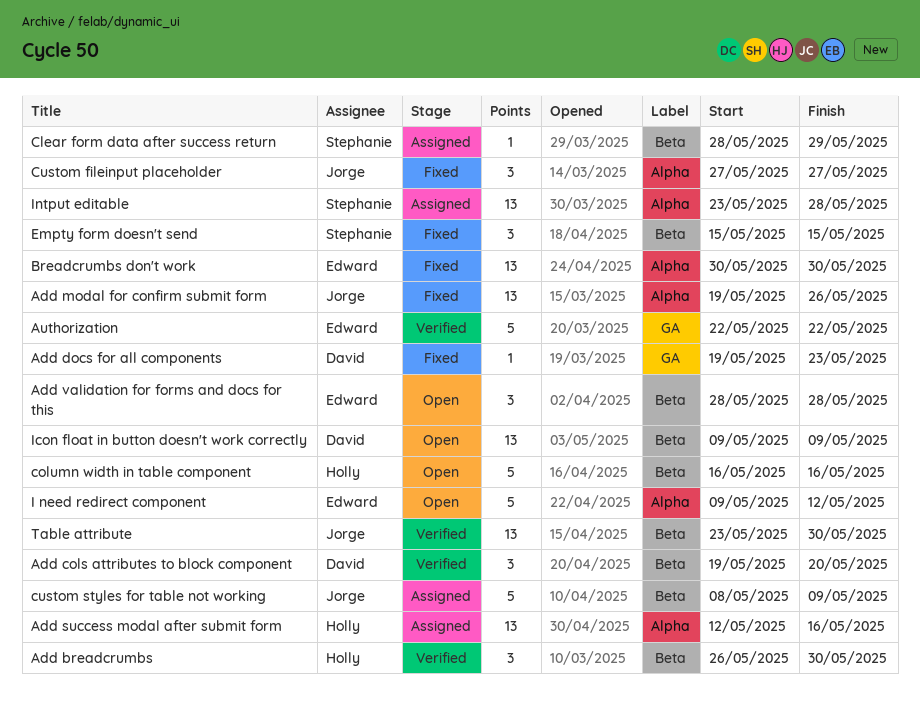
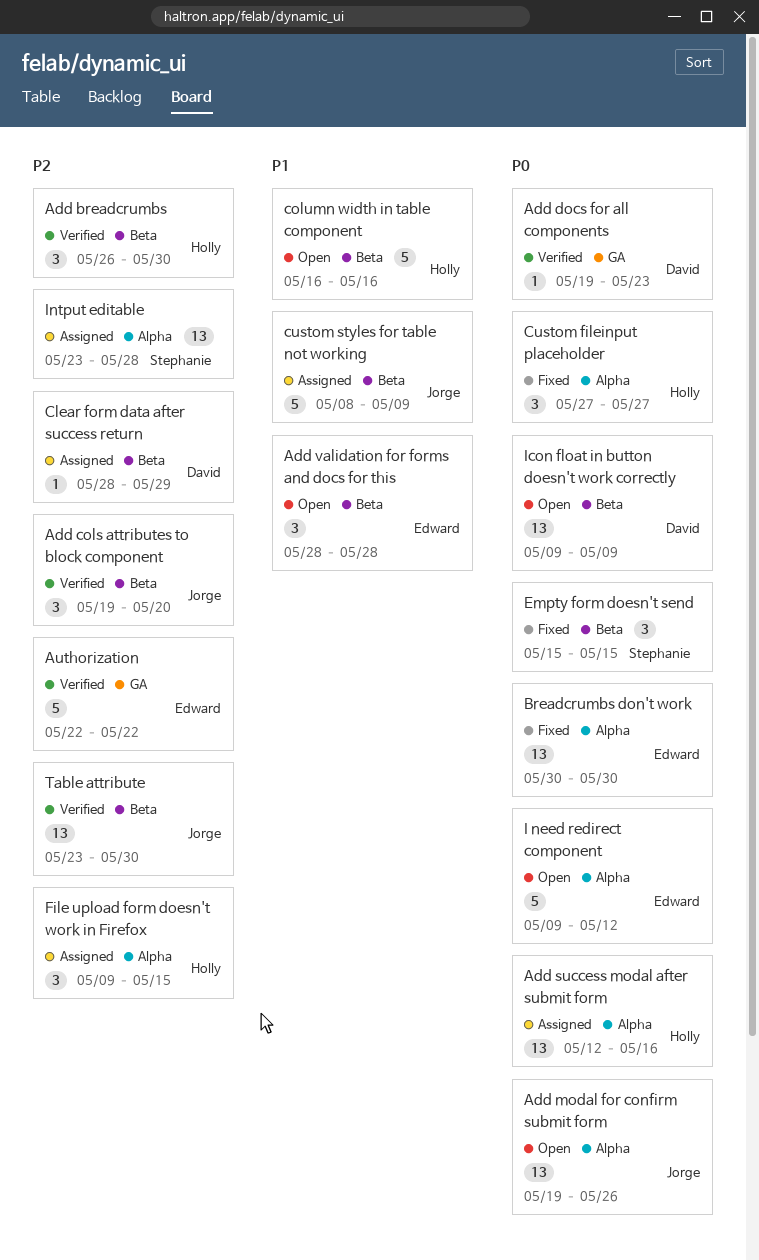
Add cols attributes to block component, owner: David -> Jorge
Add docs for all components, status: Fixed -> Verified
Add modal for confirm submit form, status: Fixed -> Open
Clear form data after success return, owner: Stephanie -> David
Custom fileinput placeholder, owner: Jorge -> Holly
File upload form doesn't work in Firefox: none -> present

